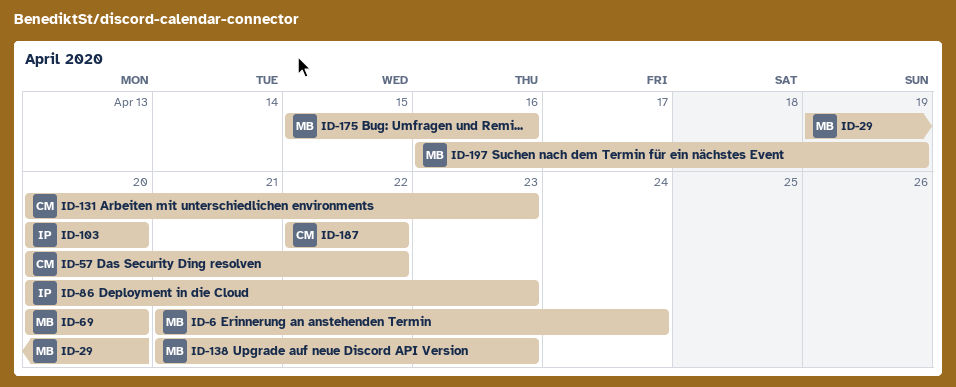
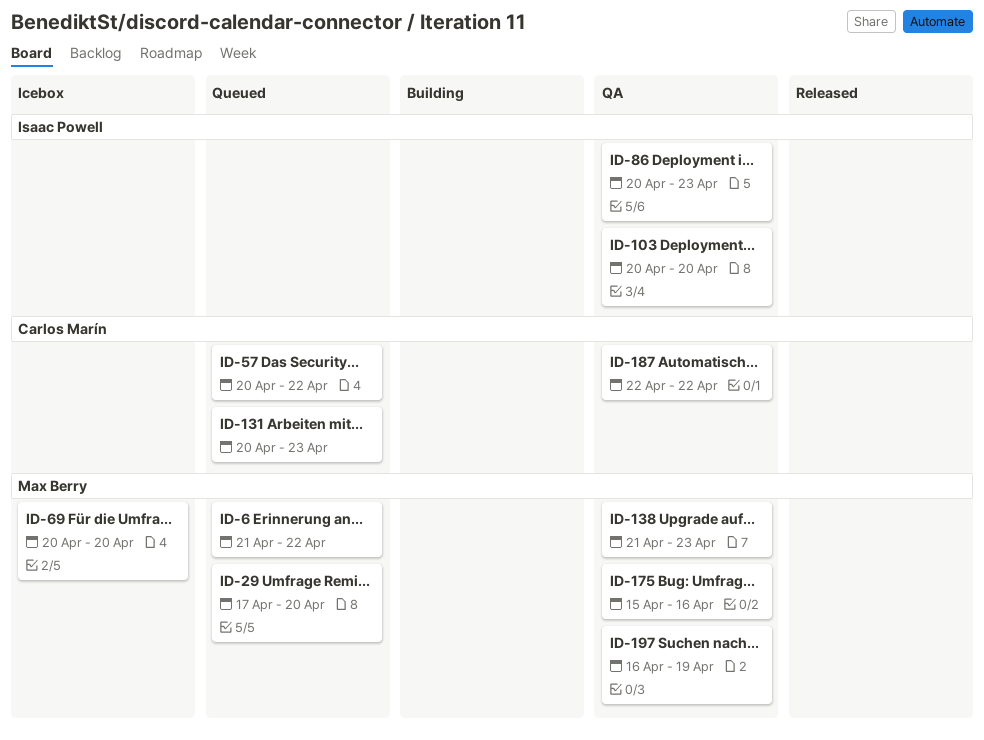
ID-6, due: Apr 24 -> Apr 22
ID-29, start: Apr 19 -> Apr 17

